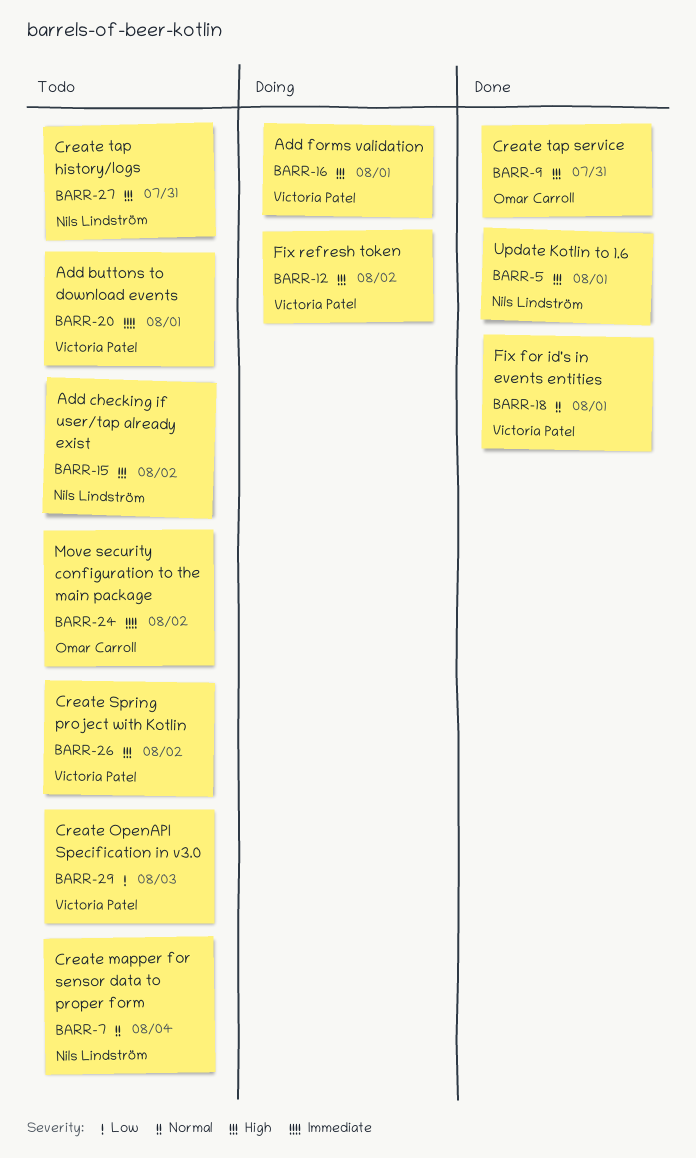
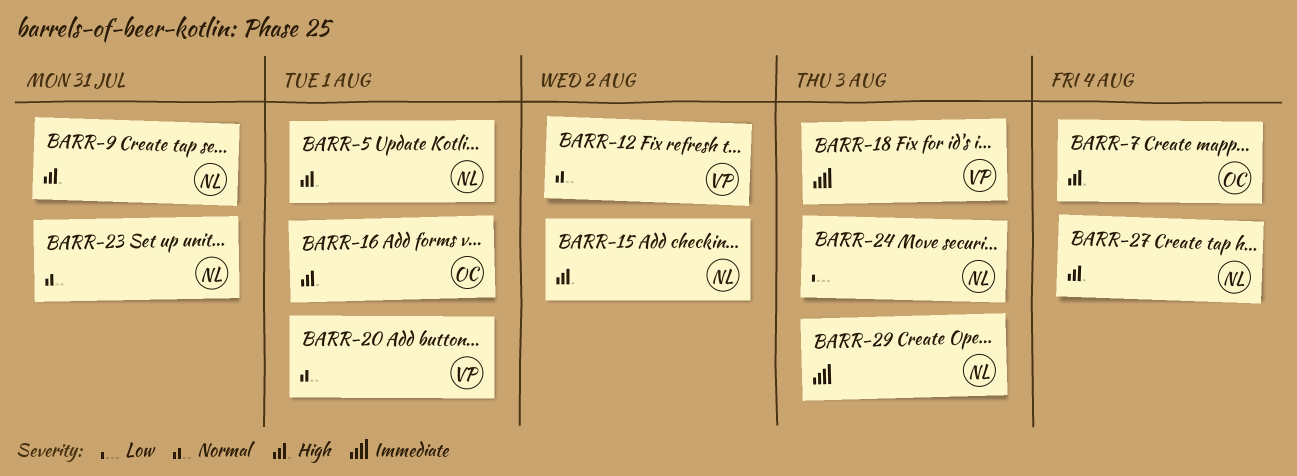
BARR-7, owner: Nils Lindström -> Omar Carroll
BARR-7, priority: Normal -> High
BARR-9, owner: Omar Carroll -> Nils Lindström
BARR-12, priority: High -> Normal
BARR-16, owner: Victoria Patel -> Omar Carroll
BARR-18, priority: Normal -> Immediate
BARR-18, due: Aug 1 -> Aug 3
BARR-20, priority: Immediate -> Normal
BARR-23: none -> present
BARR-24, owner: Omar Carroll -> Nils Lindström
BARR-24, priority: Immediate -> Low
BARR-24, due: Aug 2 -> Aug 3
BARR-26: present -> none
BARR-27, due: Jul 31 -> Aug 4
BARR-29, owner: Victoria Patel -> Nils Lindström
BARR-29, priority: Low -> Immediate

